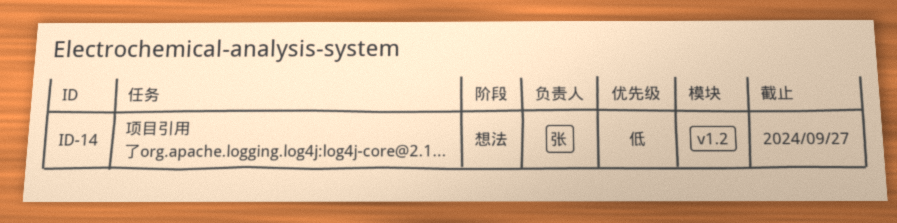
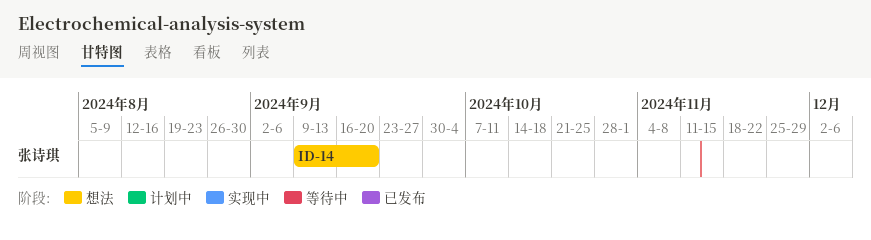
ID-14, due: Sep 27 -> Sep 20

